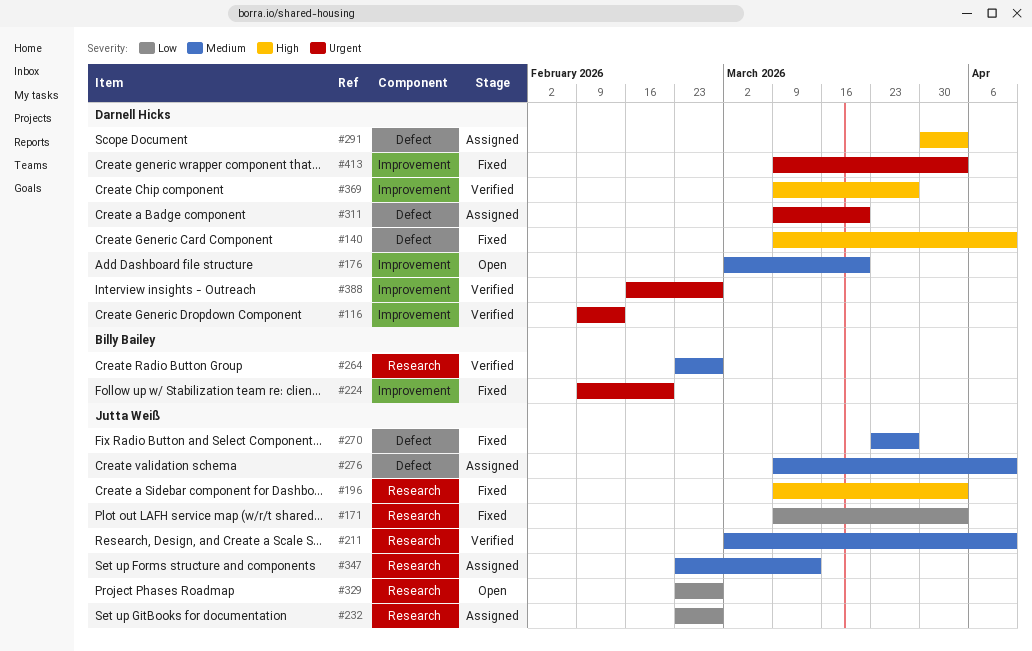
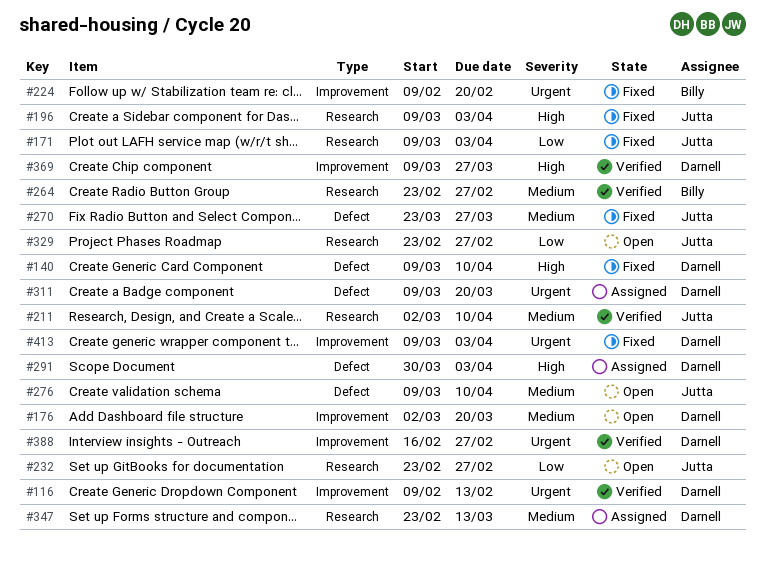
#232, status: Assigned -> Open
#276, status: Assigned -> Open
#347, owner: Jutta Weiß -> Darnell Hicks

